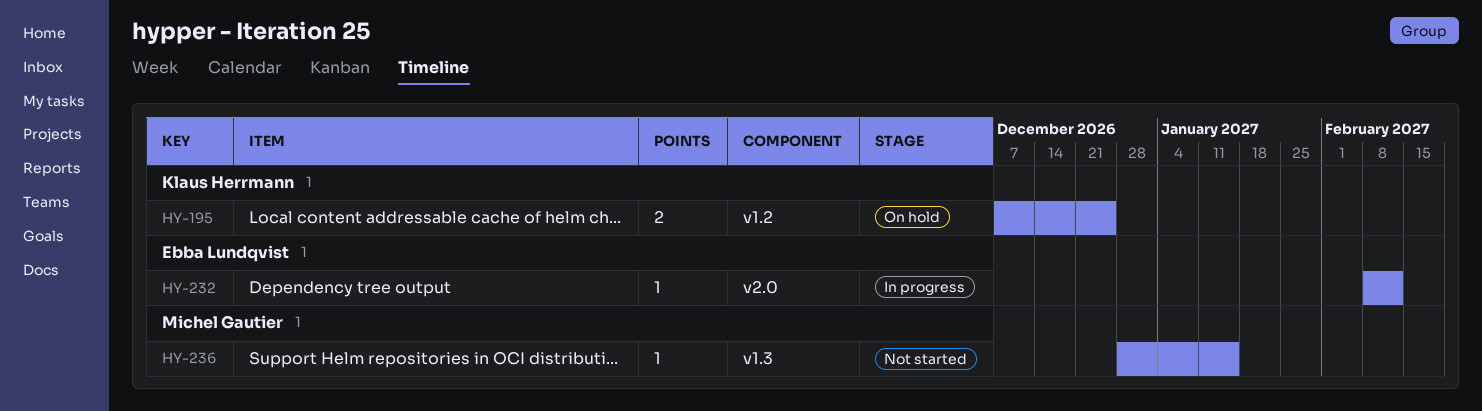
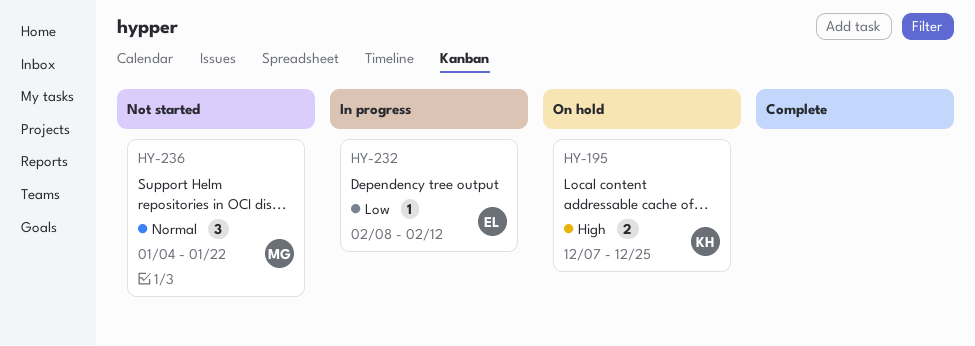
HY-236, estimate: 1 -> 3
HY-236, start: Dec 28 -> Jan 4
HY-236, due: Jan 15 -> Jan 22

